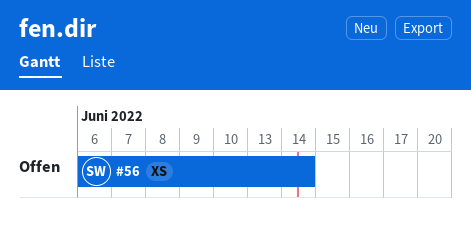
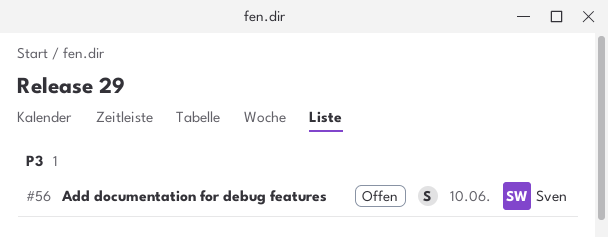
#56, estimate: XS -> S
#56, due: Jun 14 -> Jun 10

